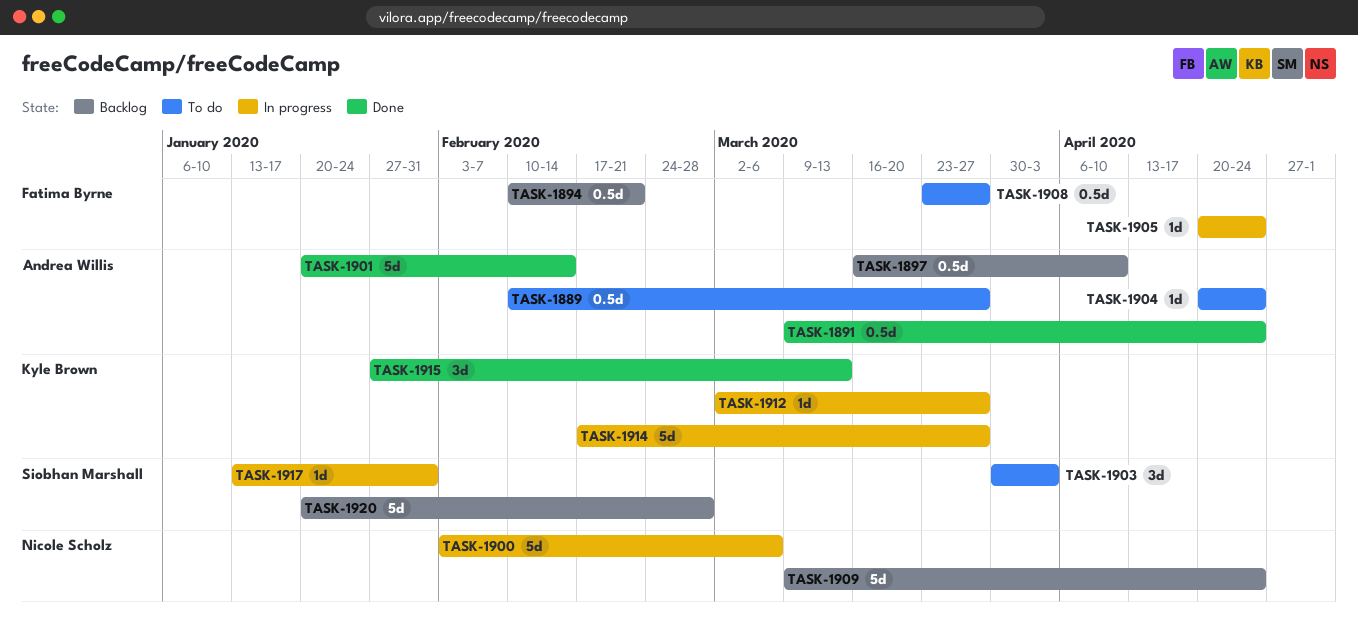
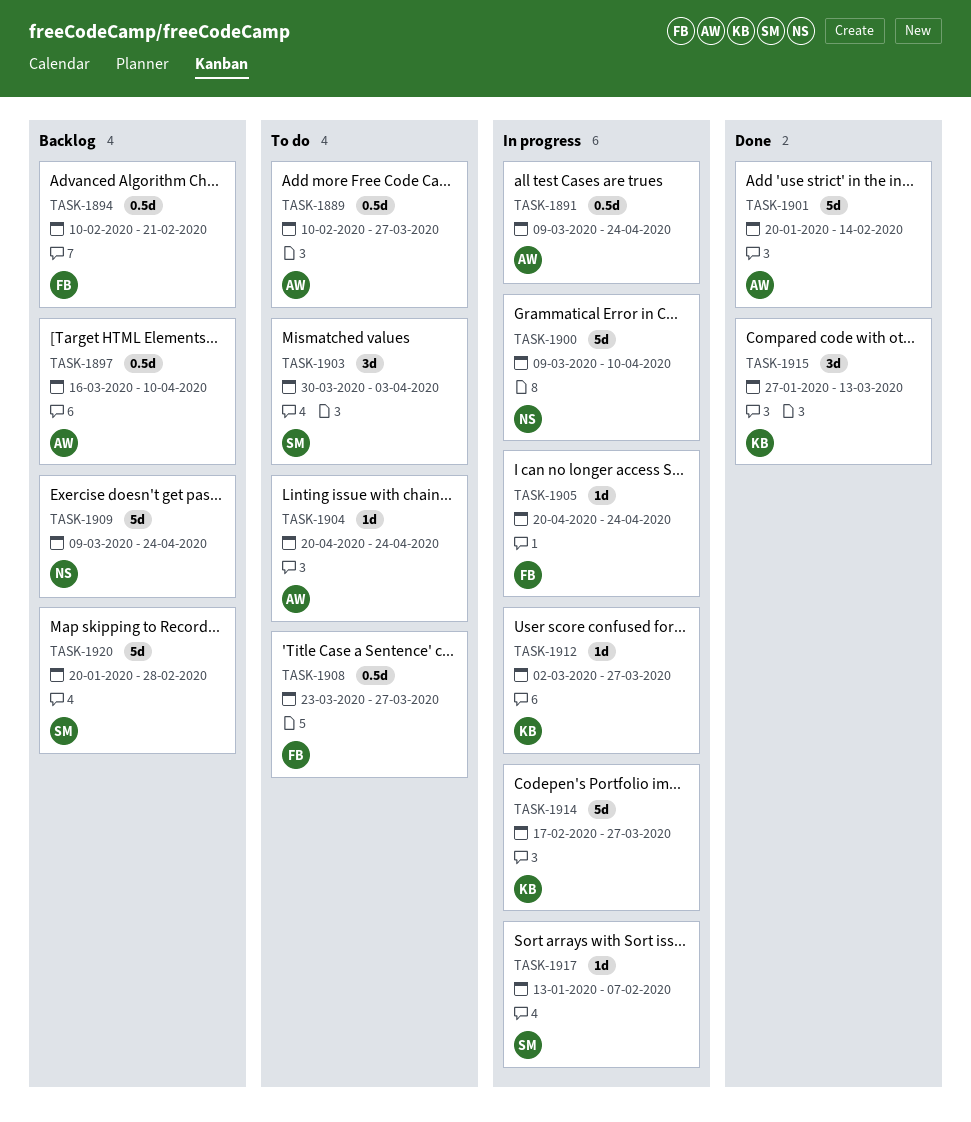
TASK-1891, status: Done -> In progress
TASK-1900, start: Feb 3 -> Mar 9
TASK-1900, due: Mar 6 -> Apr 10
TASK-1917, due: Jan 31 -> Feb 7

